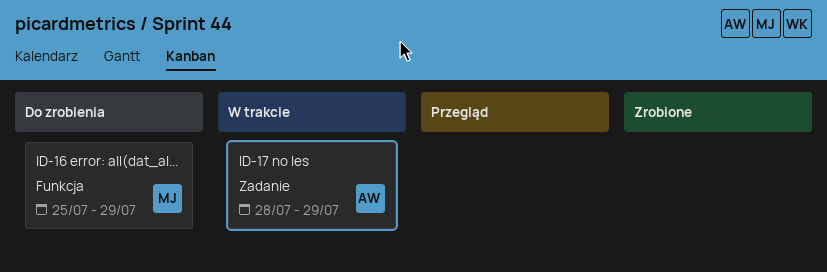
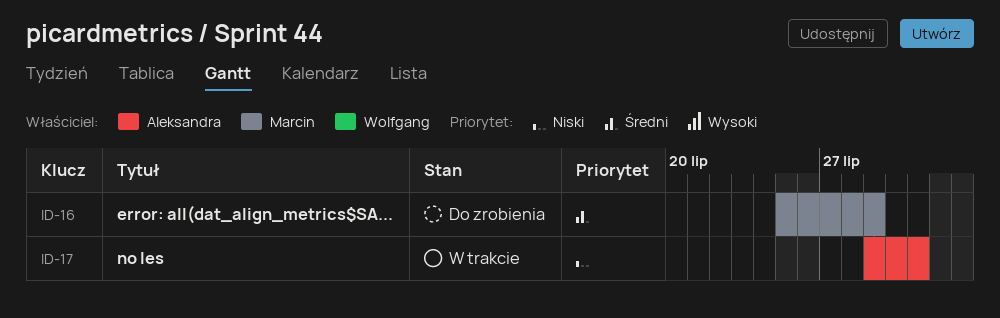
ID-17, start: Jul 28 -> Jul 29
ID-17, due: Jul 29 -> Jul 31

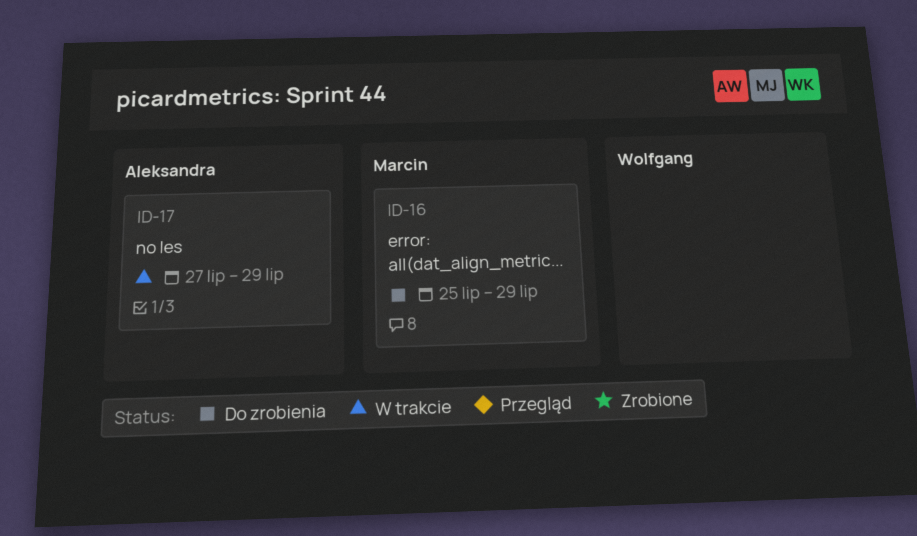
ID-17, start: Jul 29 -> Jul 27
ID-17, due: Jul 31 -> Jul 29

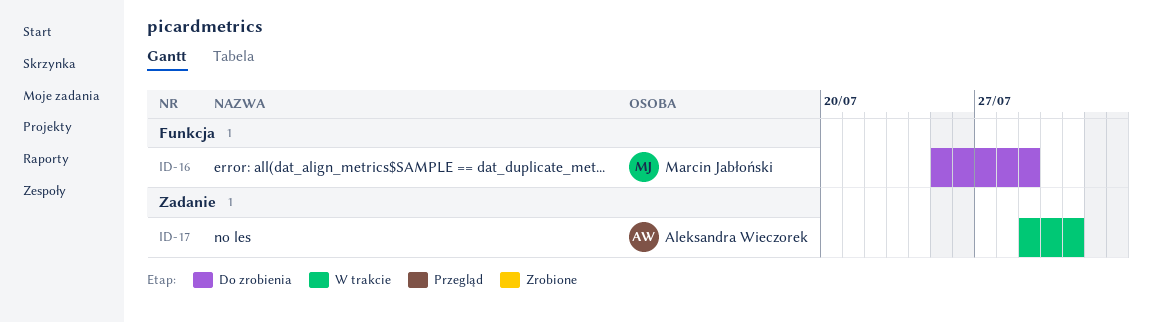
ID-17, start: Jul 27 -> Jul 29
ID-17, due: Jul 29 -> Jul 31

